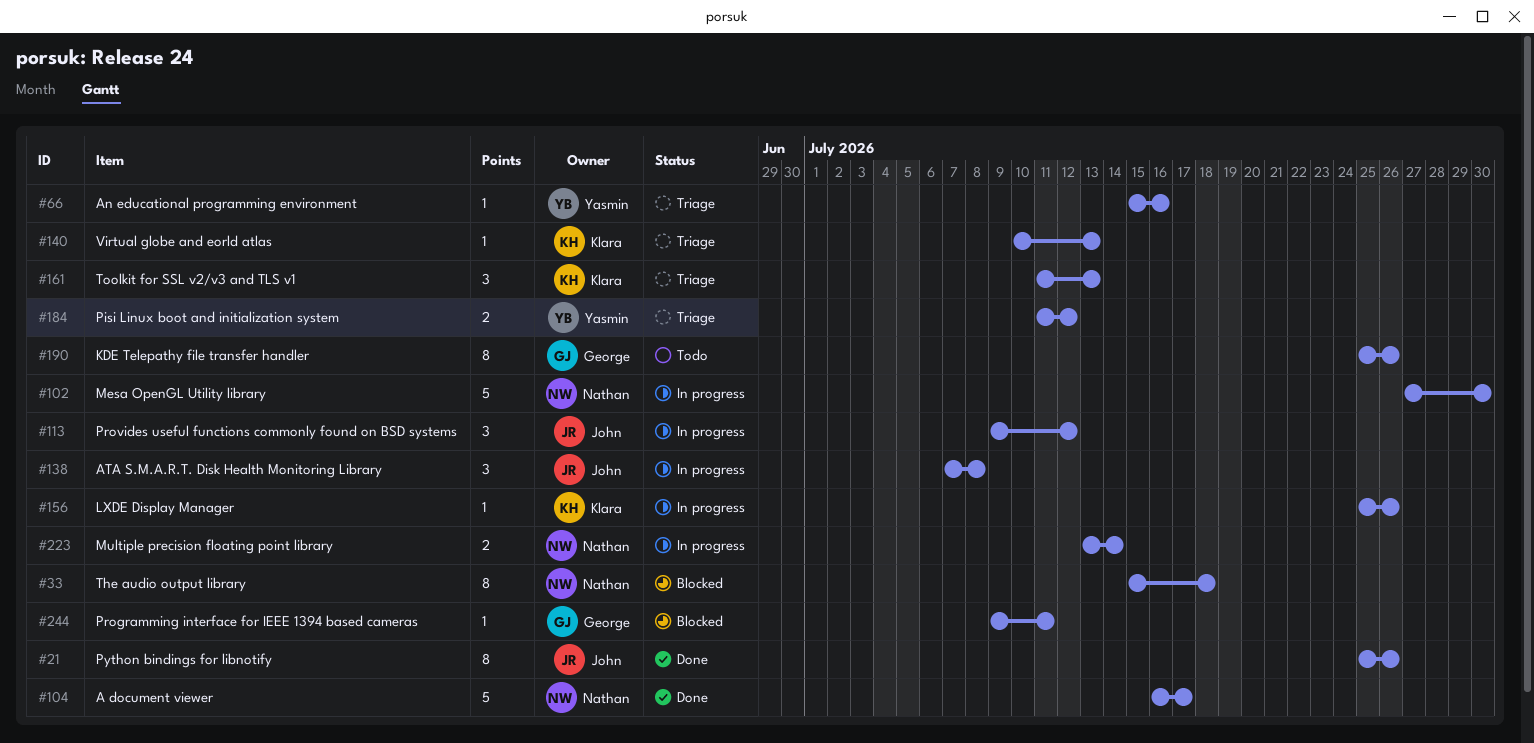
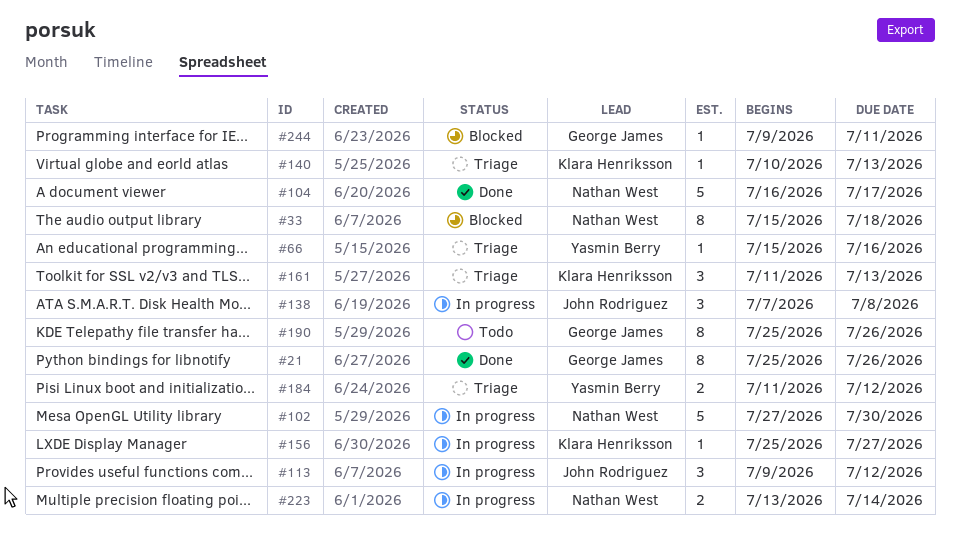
#21, owner: John Rodriguez -> George James
#156, due: Jul 26 -> Jul 27

